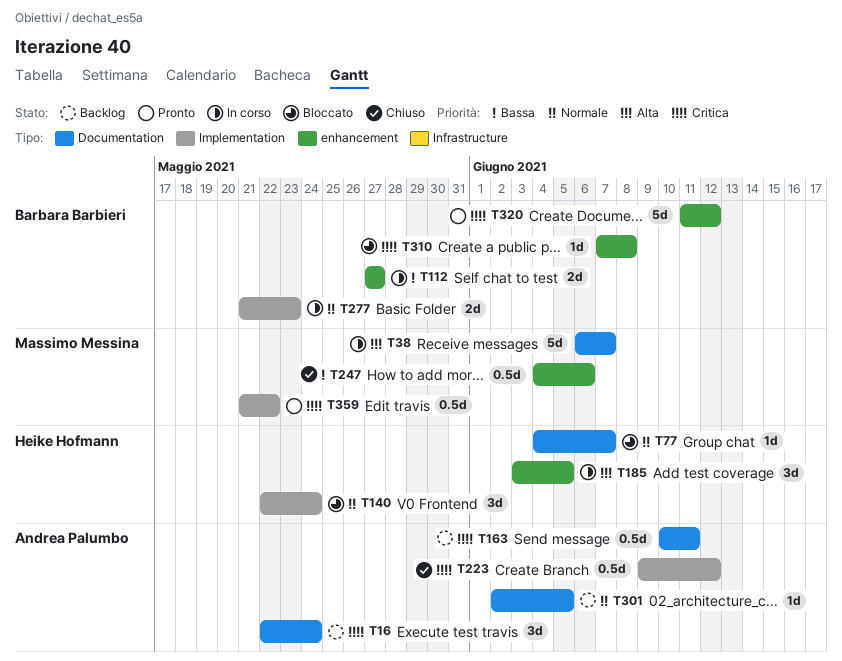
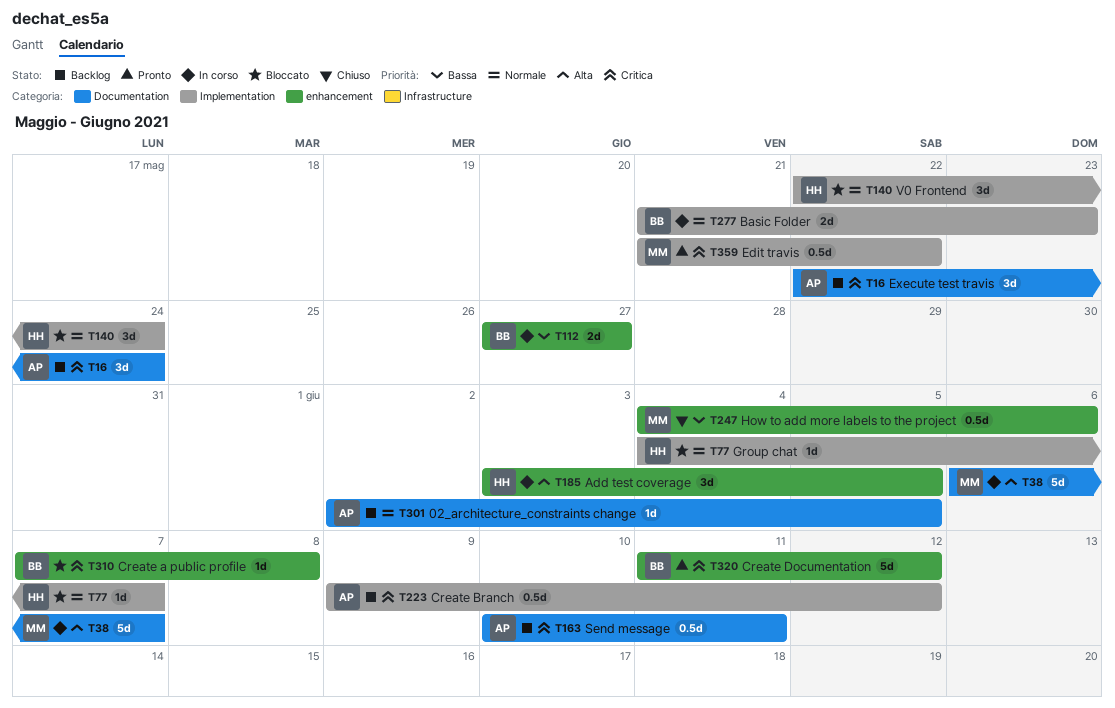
T77, label: Documentation -> Implementation
T223, status: Chiuso -> Backlog

